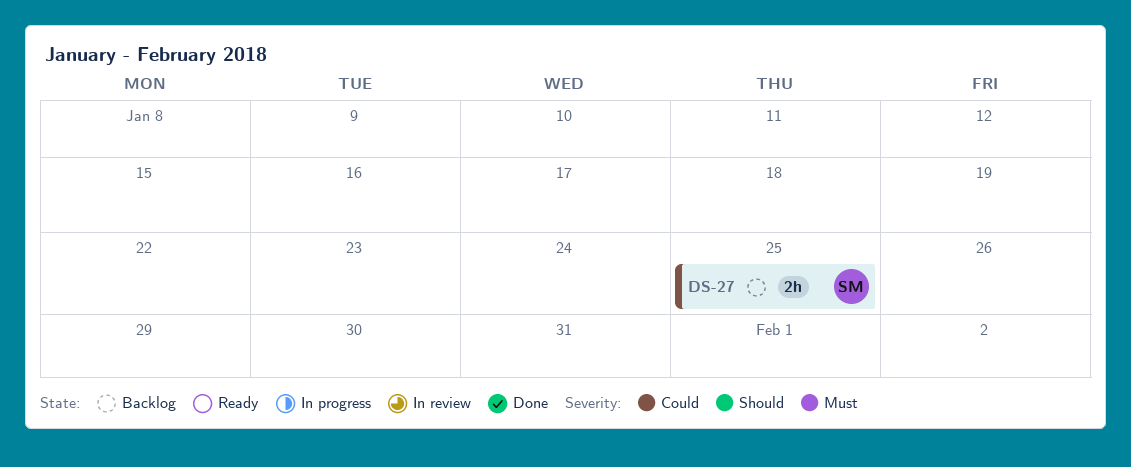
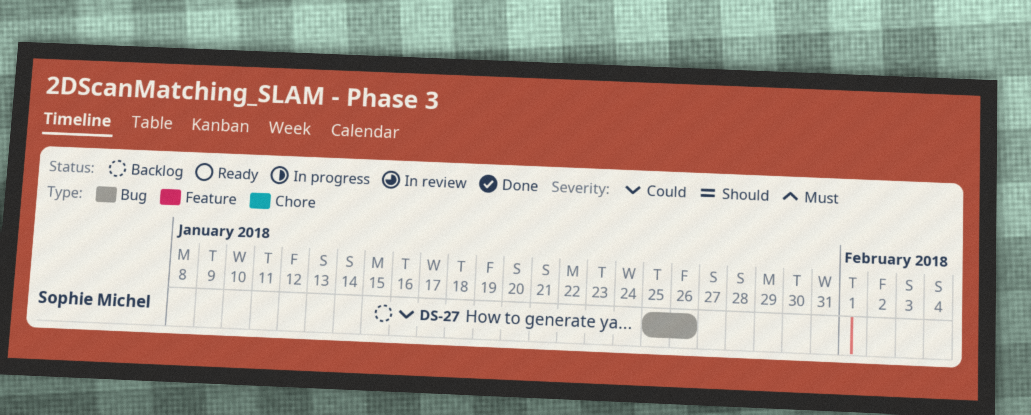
DS-27, due: Jan 25 -> Jan 26

